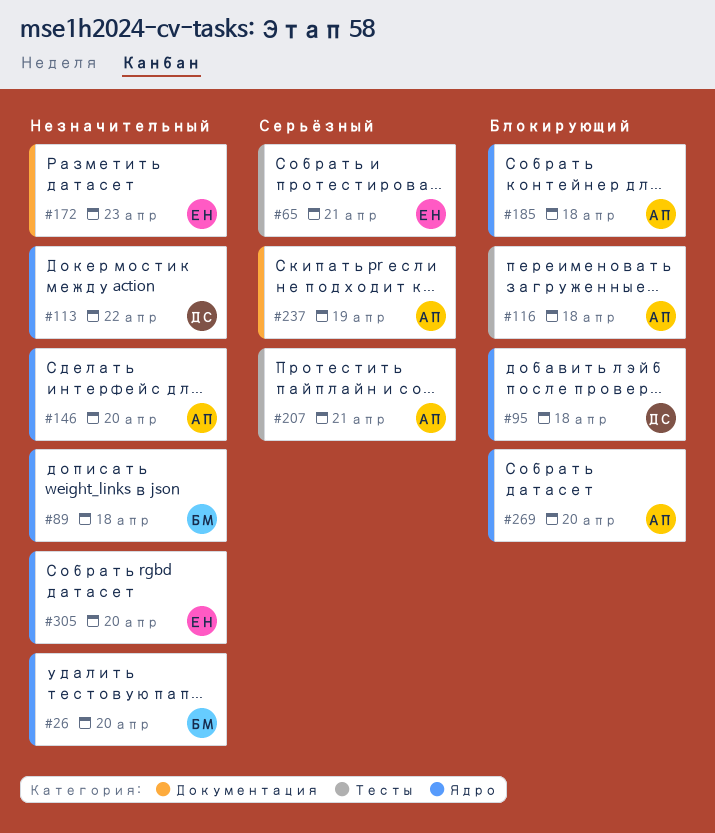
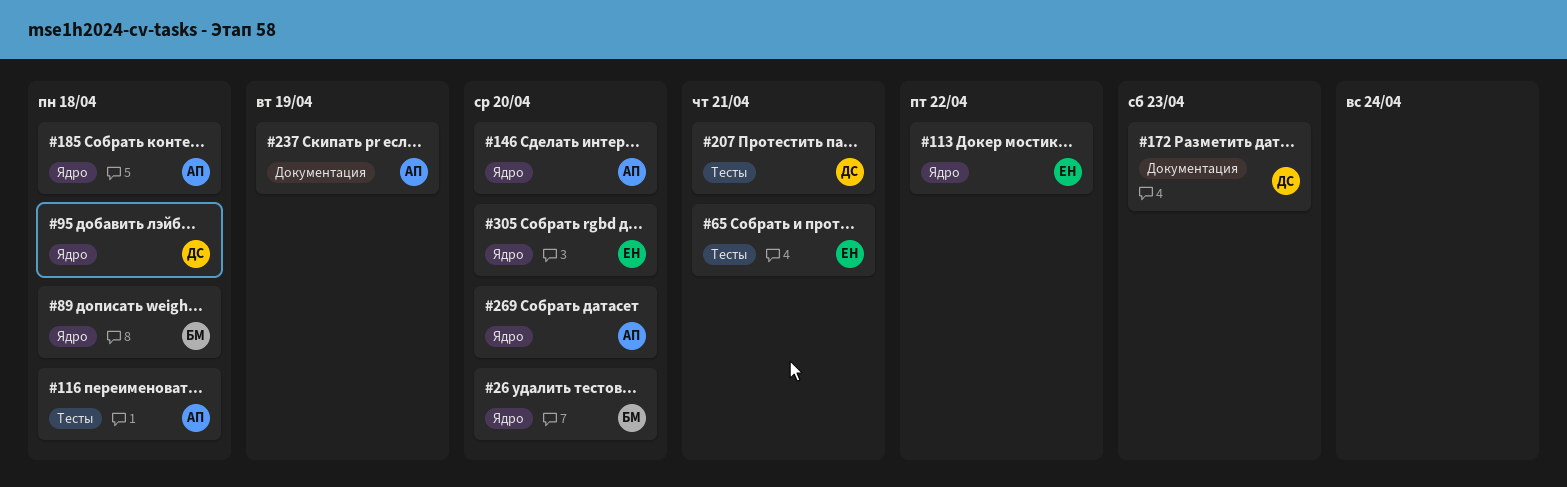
#113, owner: ДС -> ЕН
#172, owner: ЕН -> ДС
#207, owner: АП -> ДС

